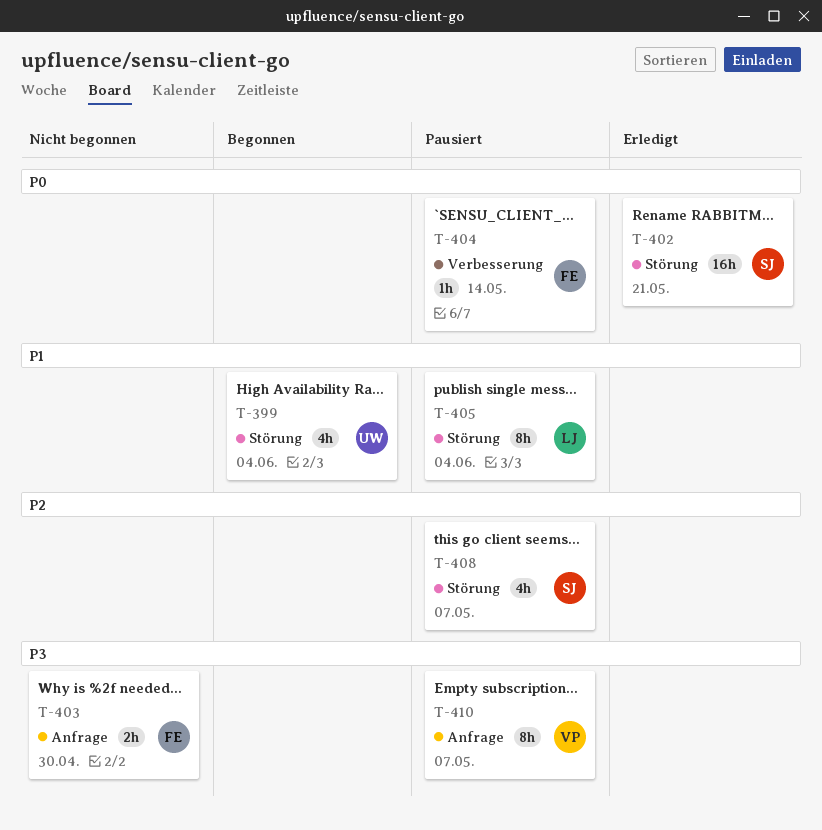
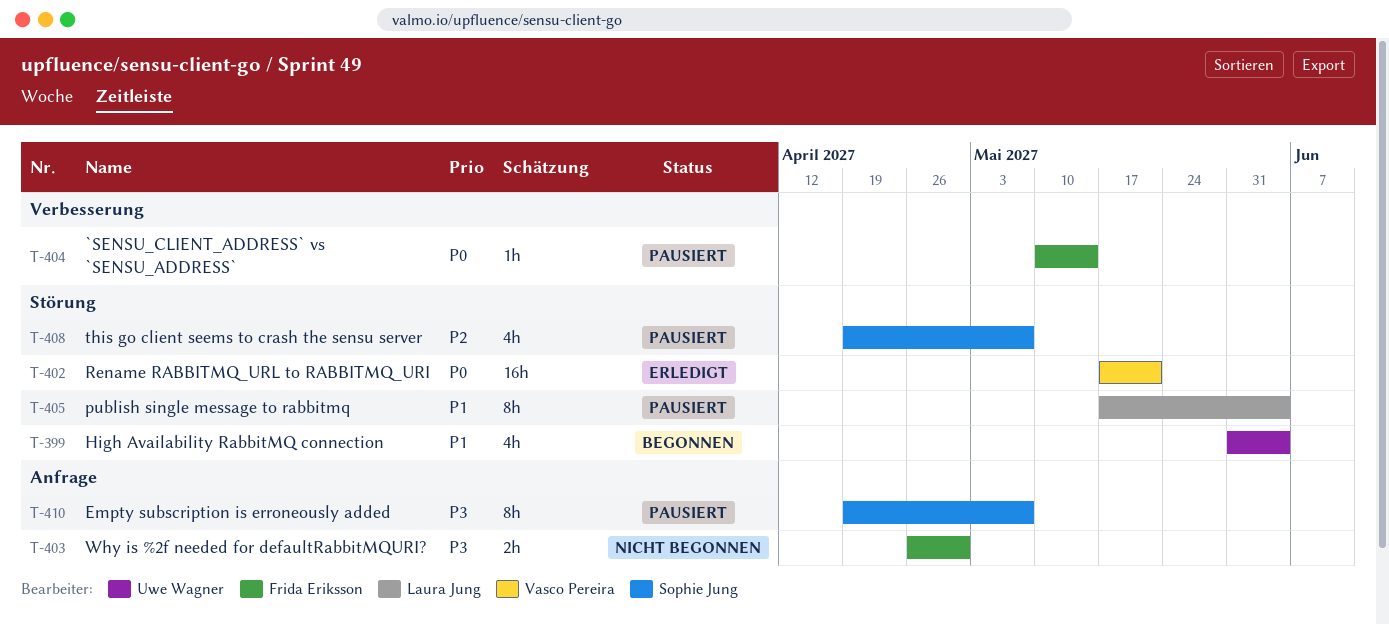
T-402, owner: Sophie Jung -> Vasco Pereira
T-410, owner: Vasco Pereira -> Sophie Jung

